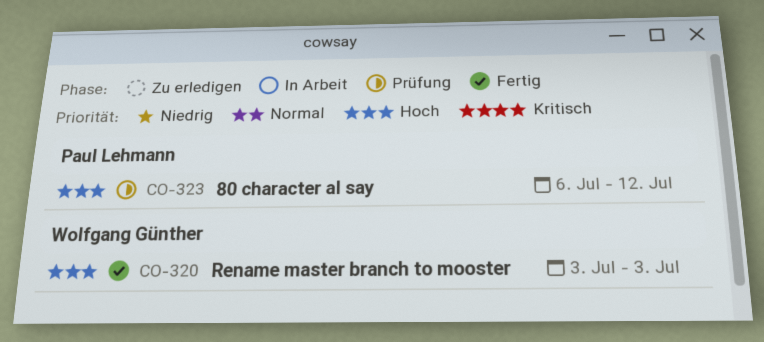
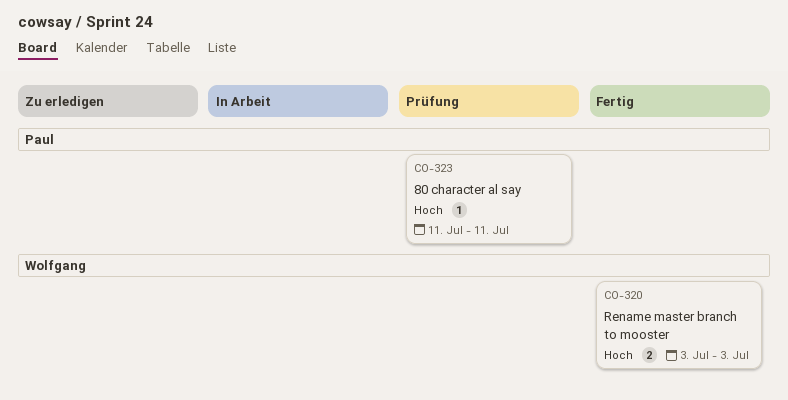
CO-323, start: Jul 6 -> Jul 11
CO-323, due: Jul 12 -> Jul 11

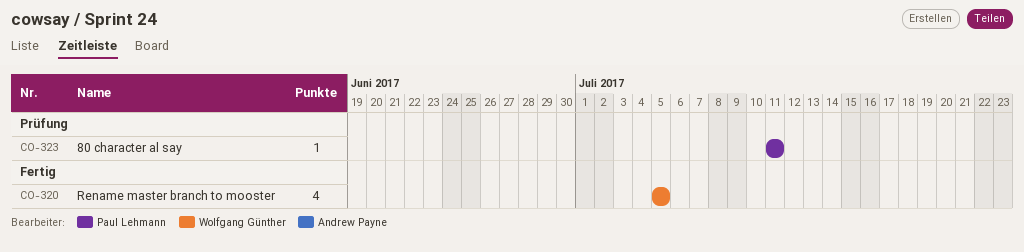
CO-320, estimate: 2 -> 4
CO-320, start: Jul 3 -> Jul 5
CO-320, due: Jul 3 -> Jul 5

